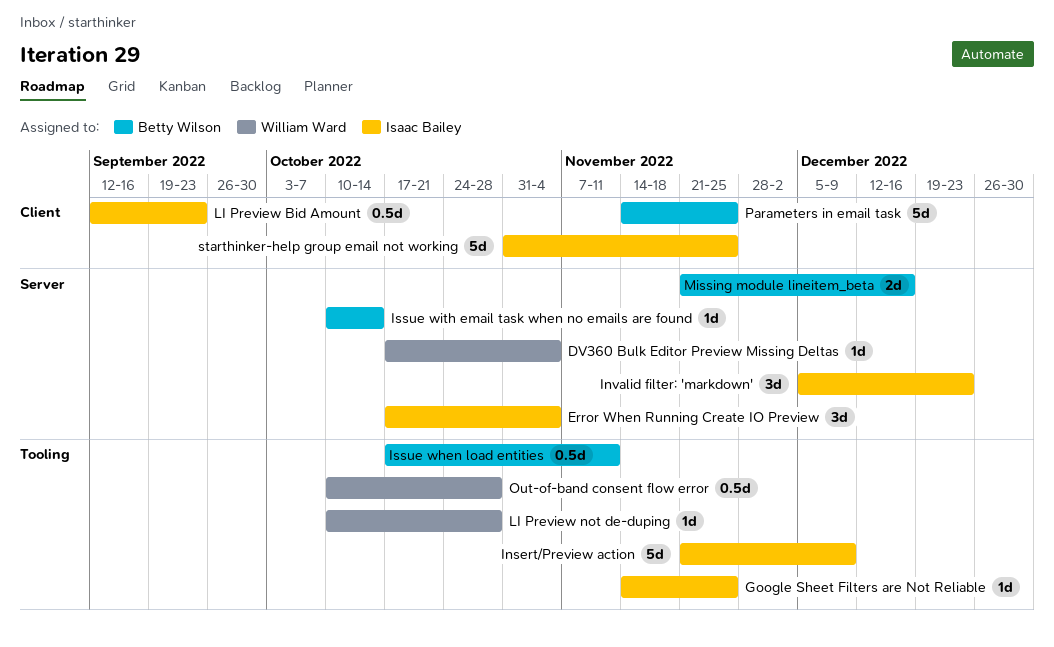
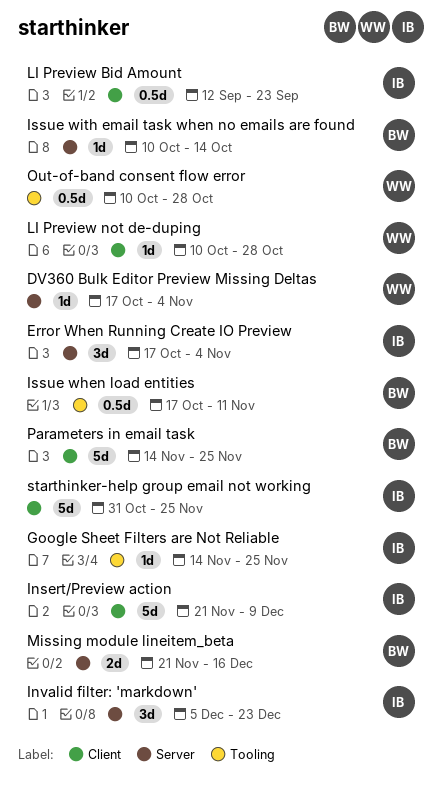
Insert/Preview action, label: Tooling -> Client
LI Preview not de-duping, label: Tooling -> Client

